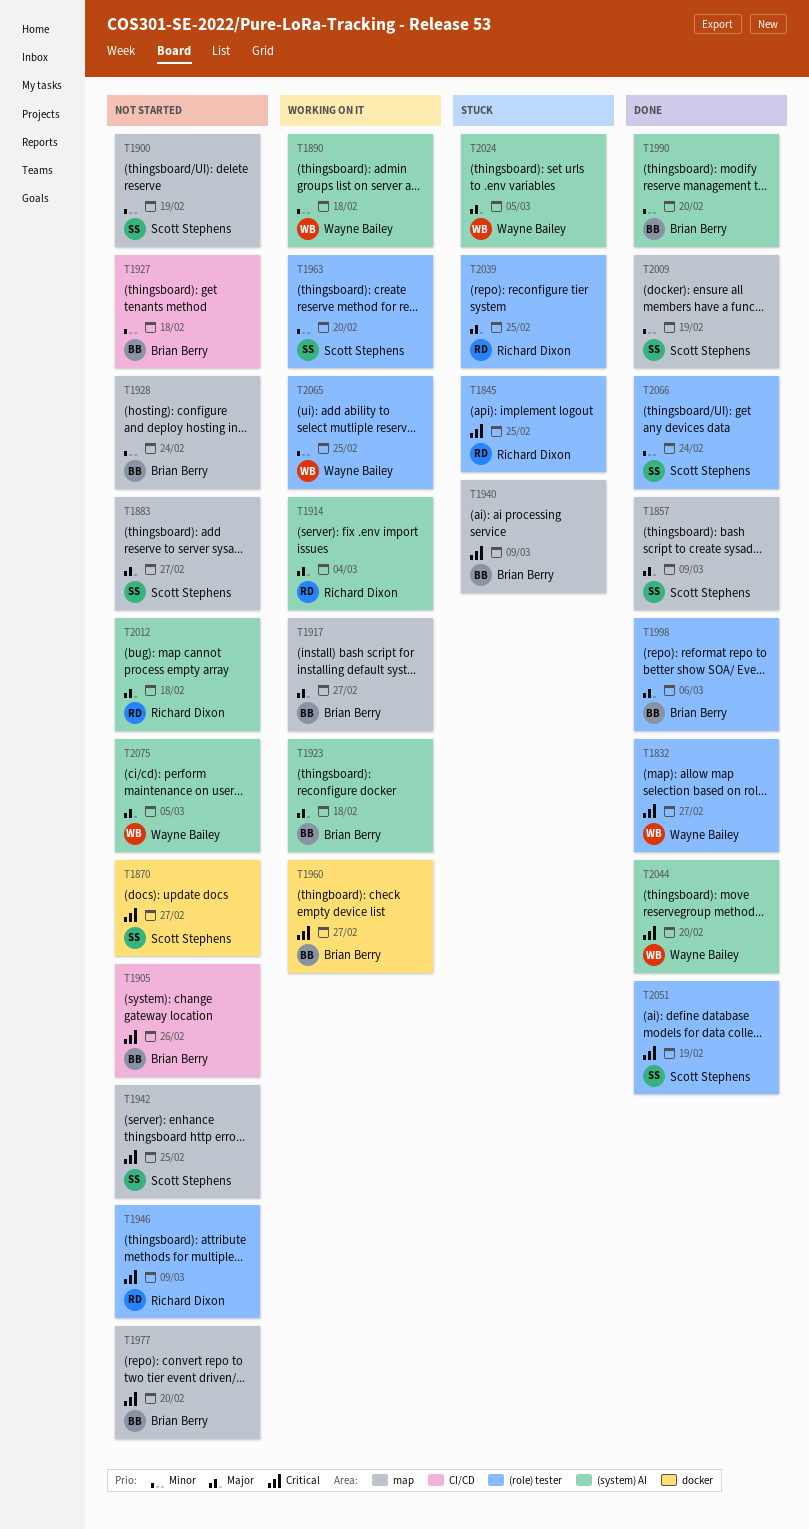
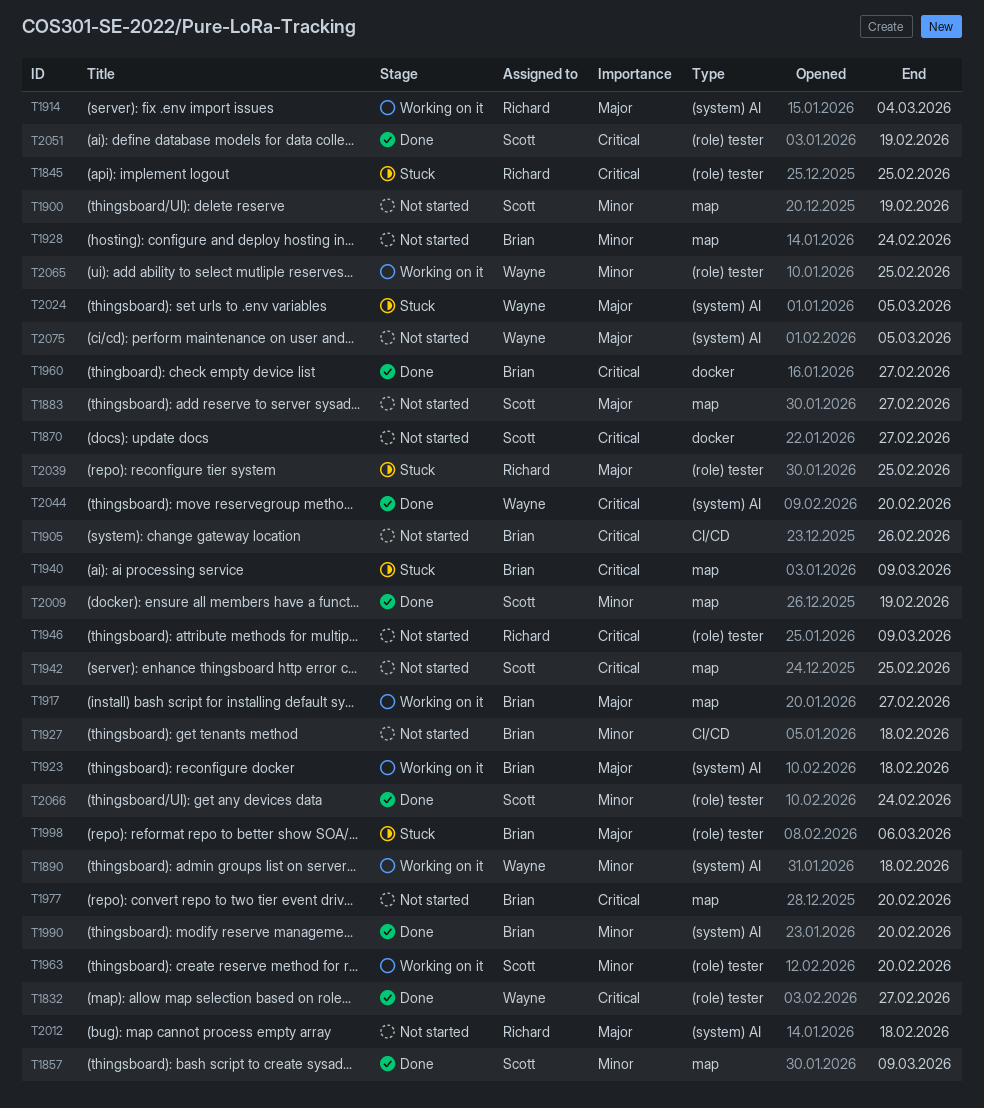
T1857, priority: Major -> Minor
T1960, status: Working on it -> Done
T1998, status: Done -> Stuck

